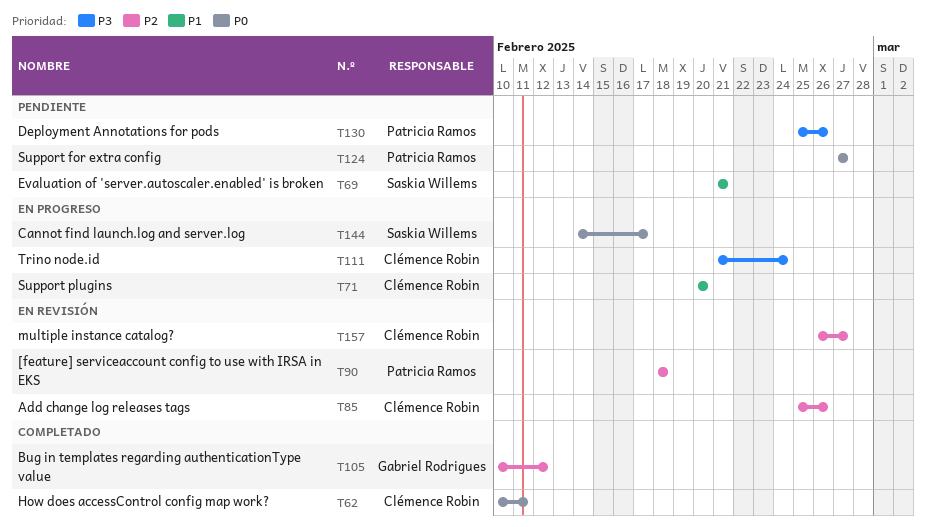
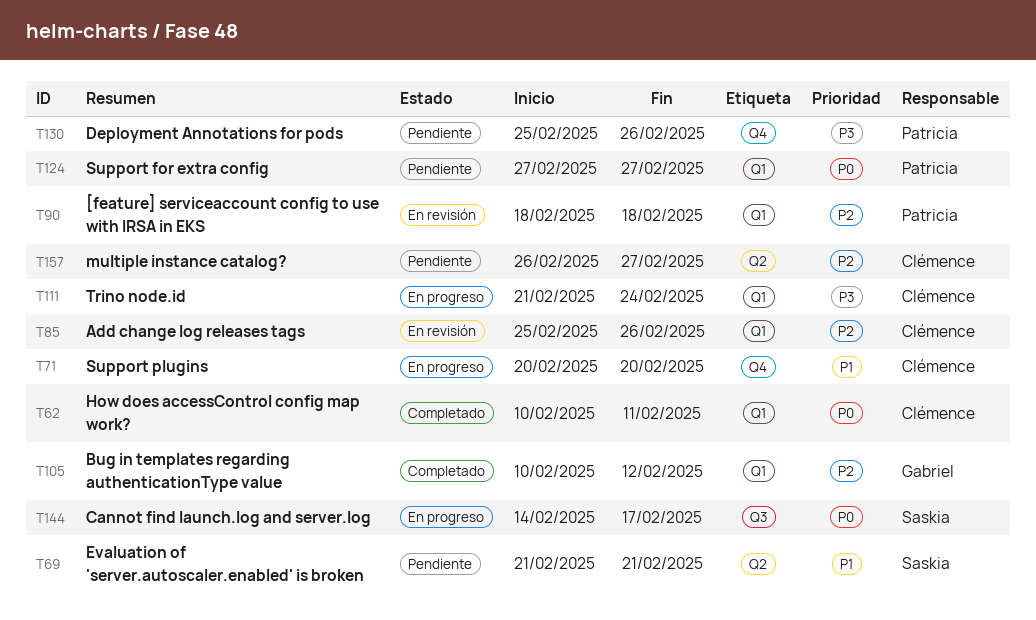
T157, status: En revisión -> Pendiente

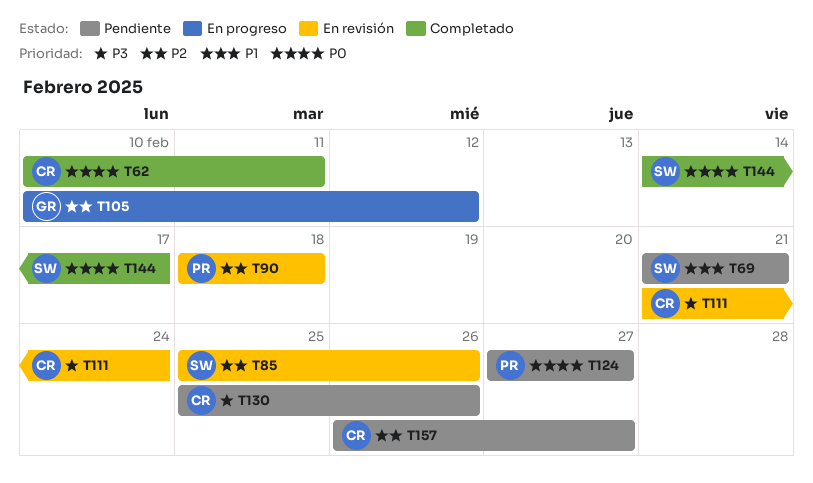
T71: present -> none
T85, owner: Clémence -> Saskia
T105, status: Completado -> En progreso
T111, status: En progreso -> En revisión
T130, owner: Patricia -> Clémence
T144, status: En progreso -> Completado

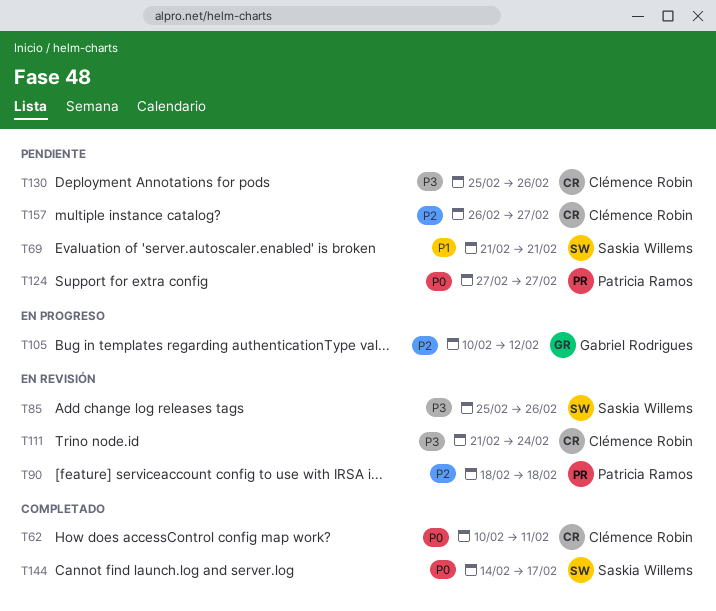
T85, priority: P2 -> P3

